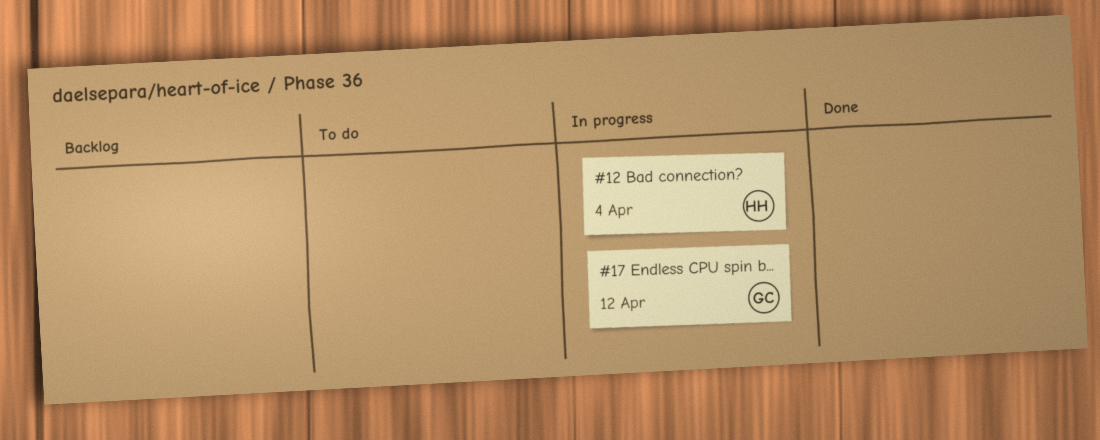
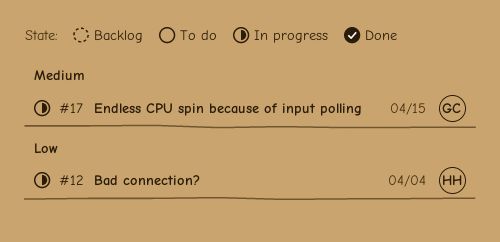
#17, due: Apr 12 -> Apr 15

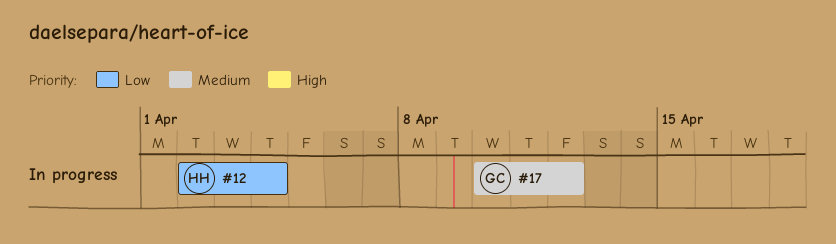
#17, due: Apr 15 -> Apr 12

